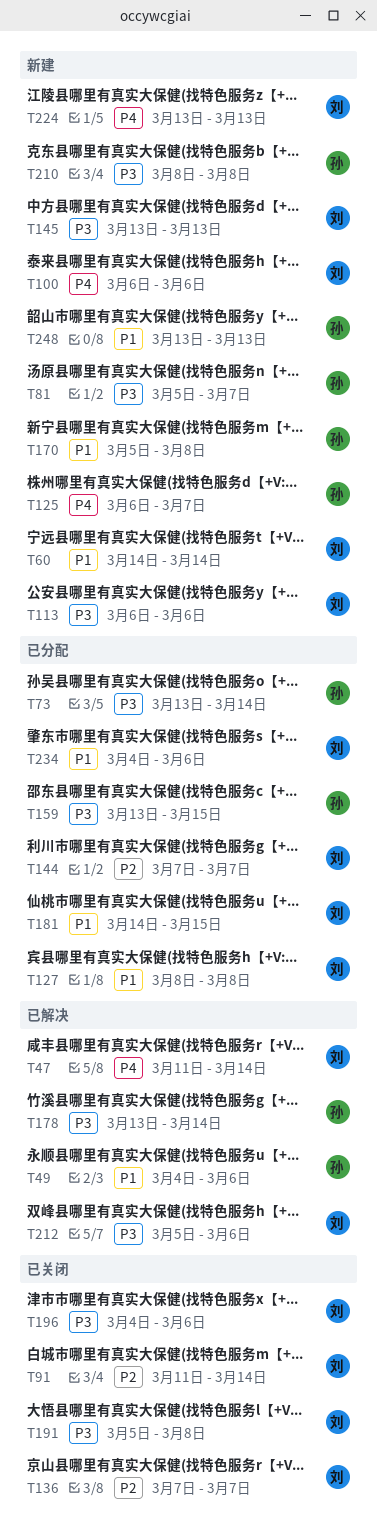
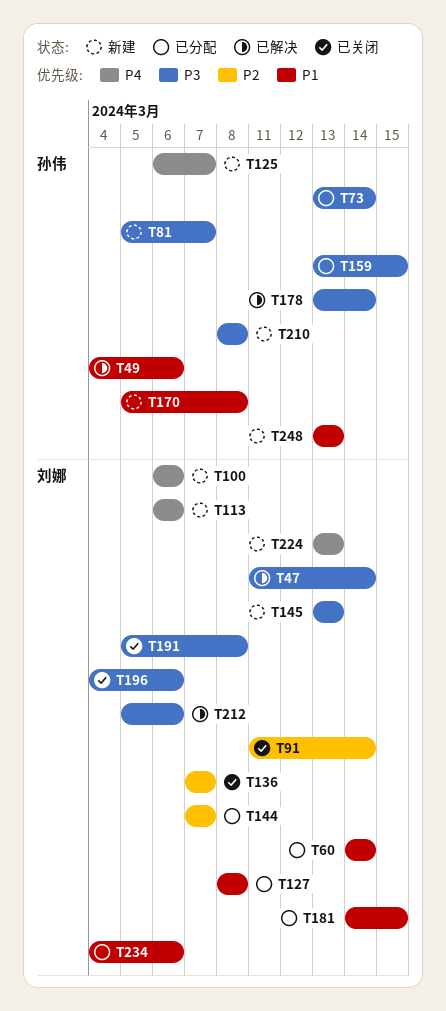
T47, priority: P4 -> P3
T60, status: 新建 -> 已分配
T113, priority: P3 -> P4

